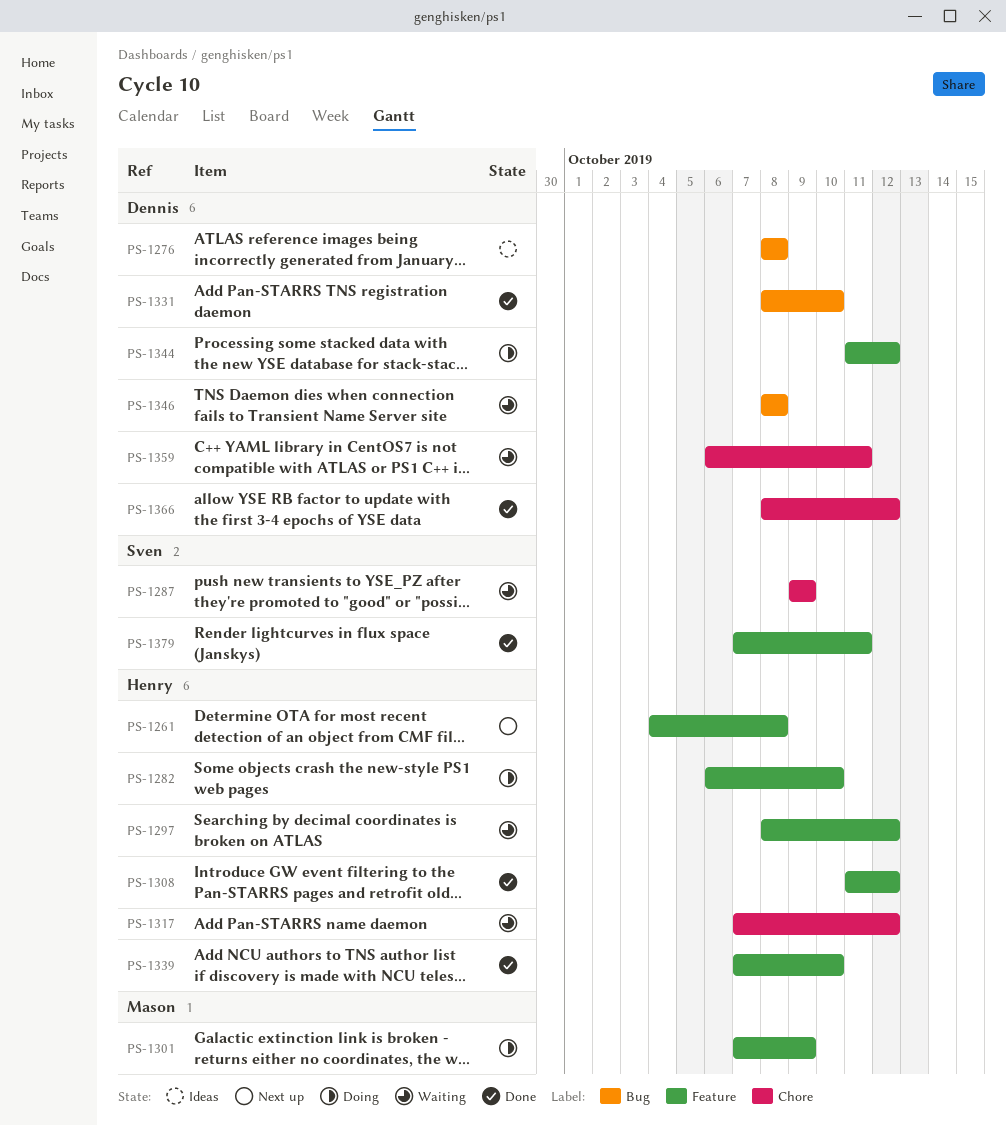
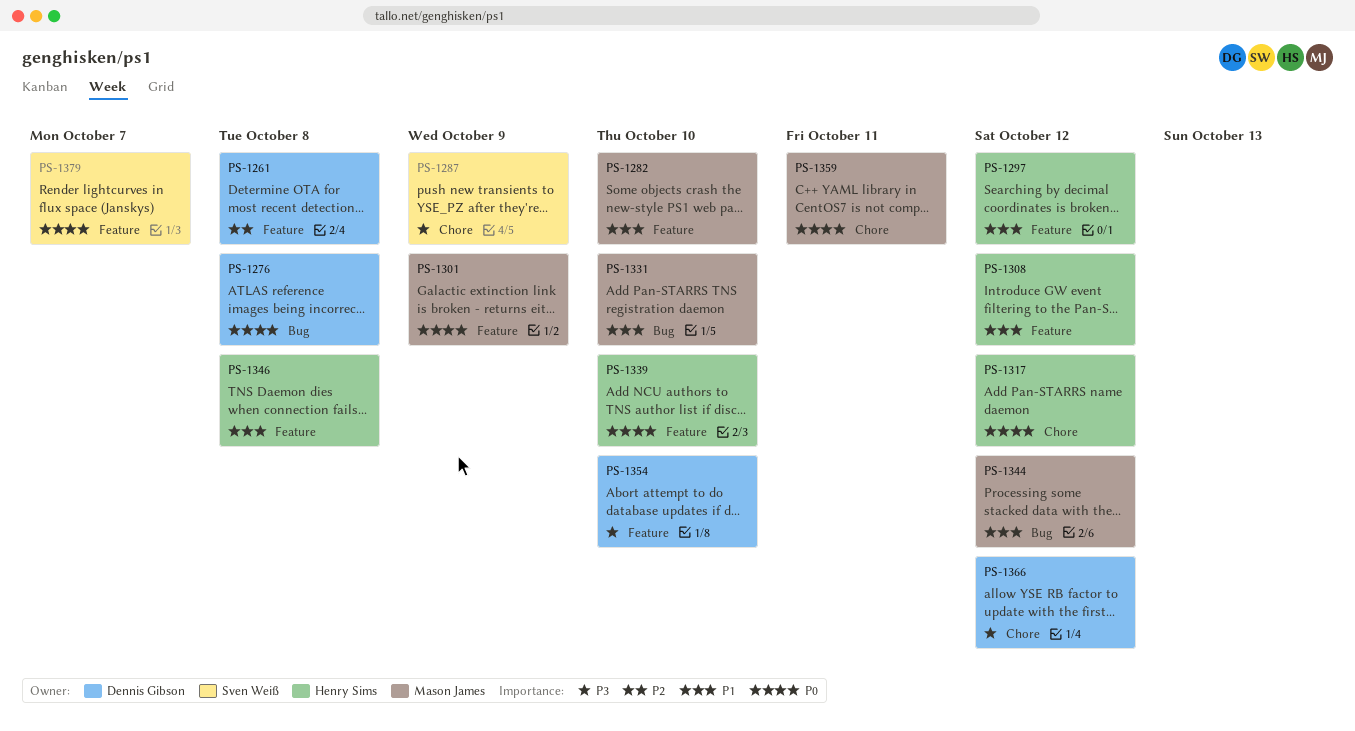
PS-1261, owner: Henry Sims -> Dennis Gibson
PS-1282, owner: Henry Sims -> Mason James
PS-1331, owner: Dennis Gibson -> Mason James
PS-1344, owner: Dennis Gibson -> Mason James
PS-1344, label: Feature -> Bug
PS-1346, owner: Dennis Gibson -> Henry Sims
PS-1346, label: Bug -> Feature
PS-1354: none -> present
PS-1359, owner: Dennis Gibson -> Mason James
PS-1379, due: Oct 11 -> Oct 7

